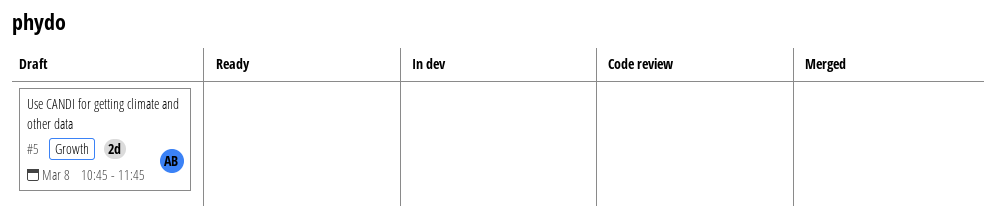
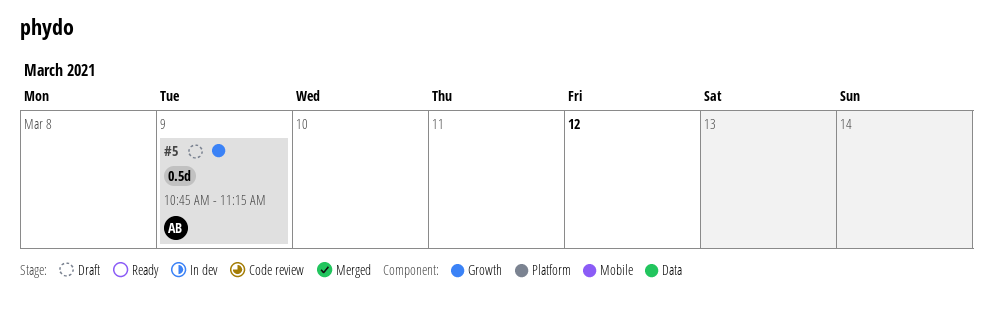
#5, estimate: 2d -> 0.5d
#5, day: Mar 8 -> Mar 9
#5, ends: 11:45 -> 11:15

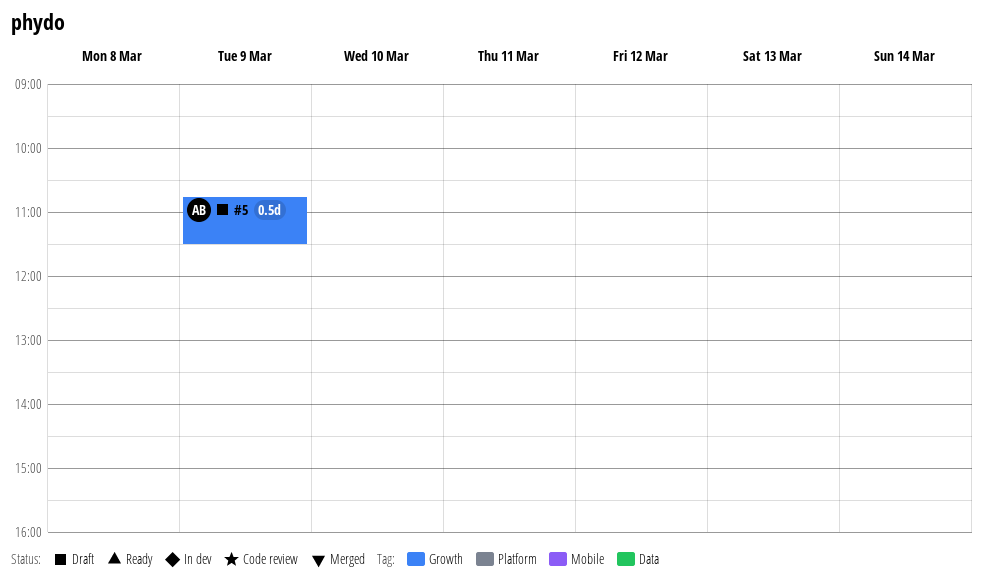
#5, ends: 11:15 -> 11:30

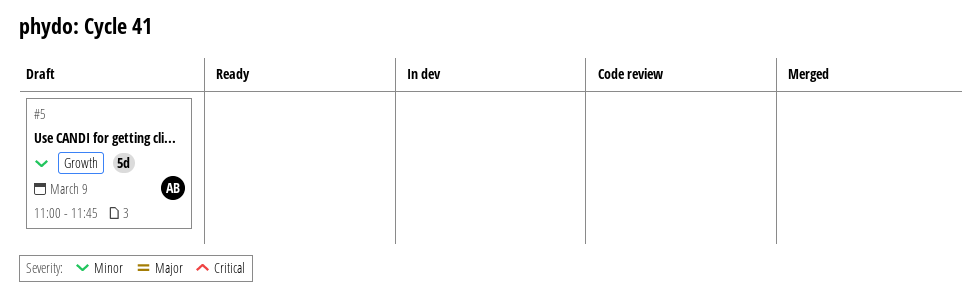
#5, estimate: 0.5d -> 5d
#5, begins: 10:45 -> 11:00
#5, ends: 11:30 -> 11:45

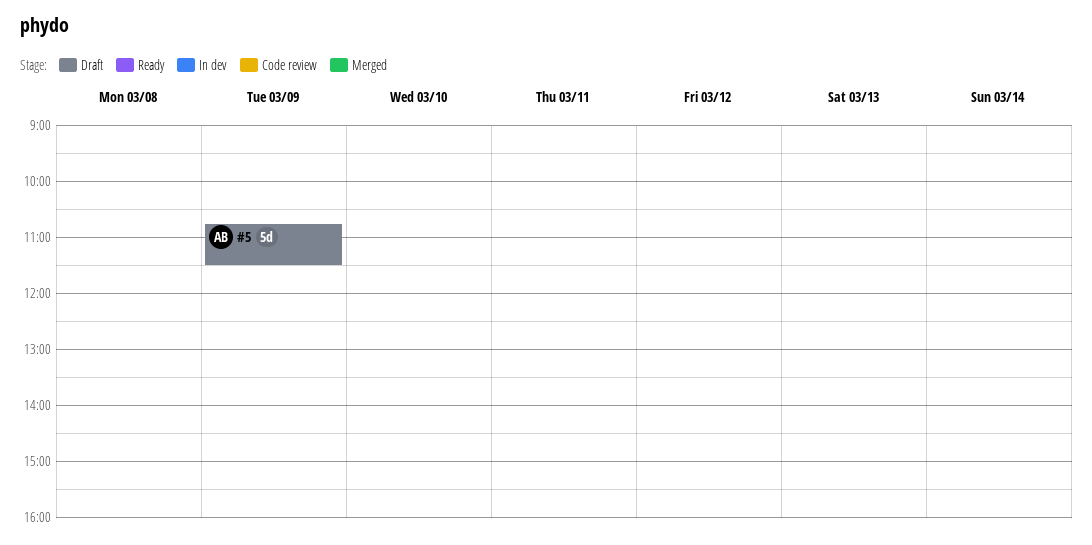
#5, begins: 11:00 -> 10:45
#5, ends: 11:45 -> 11:30

